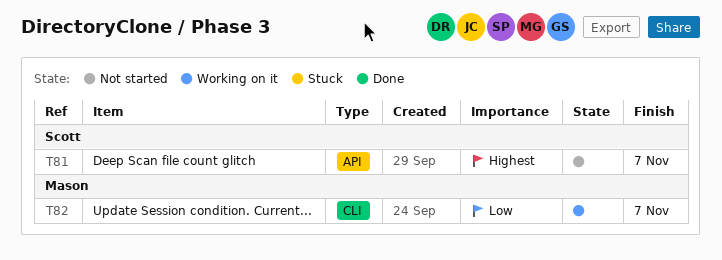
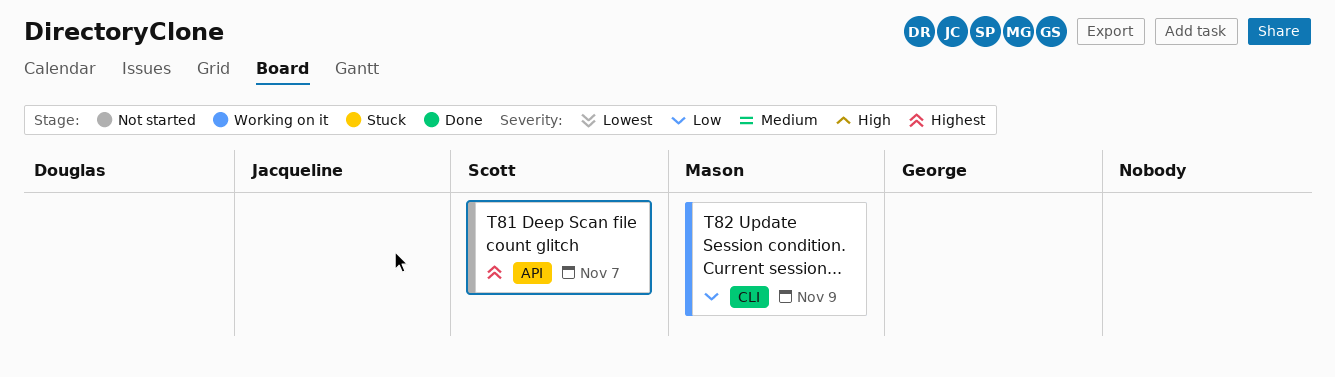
T82, due: Nov 7 -> Nov 9

